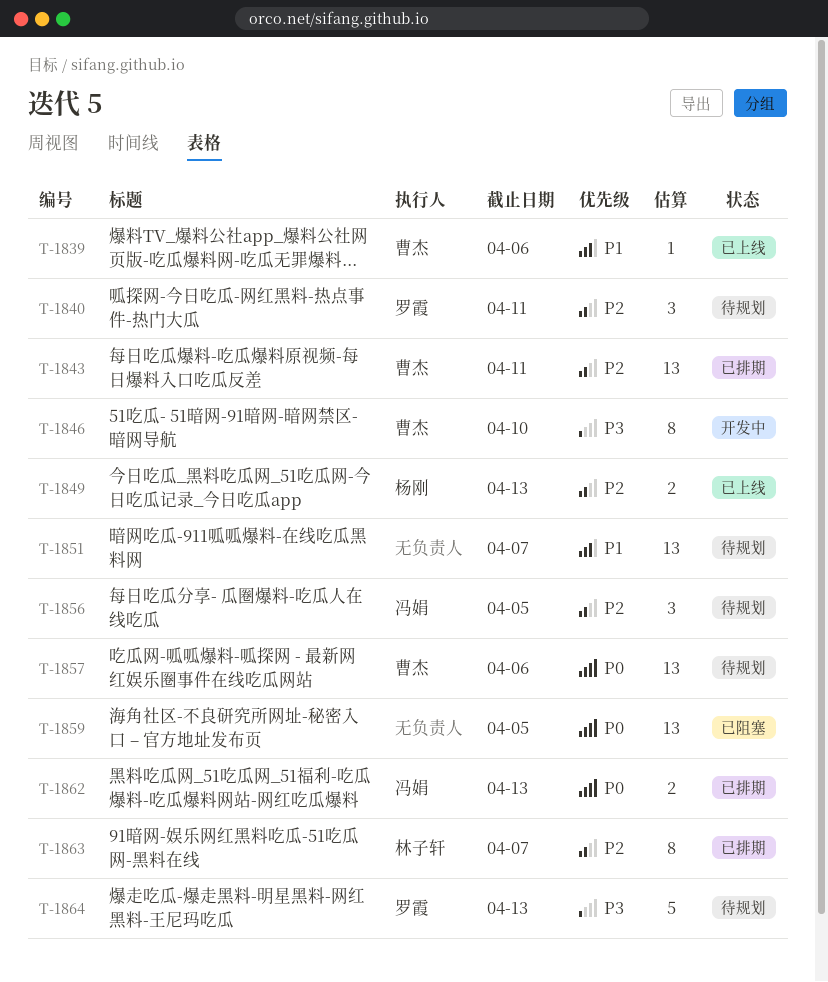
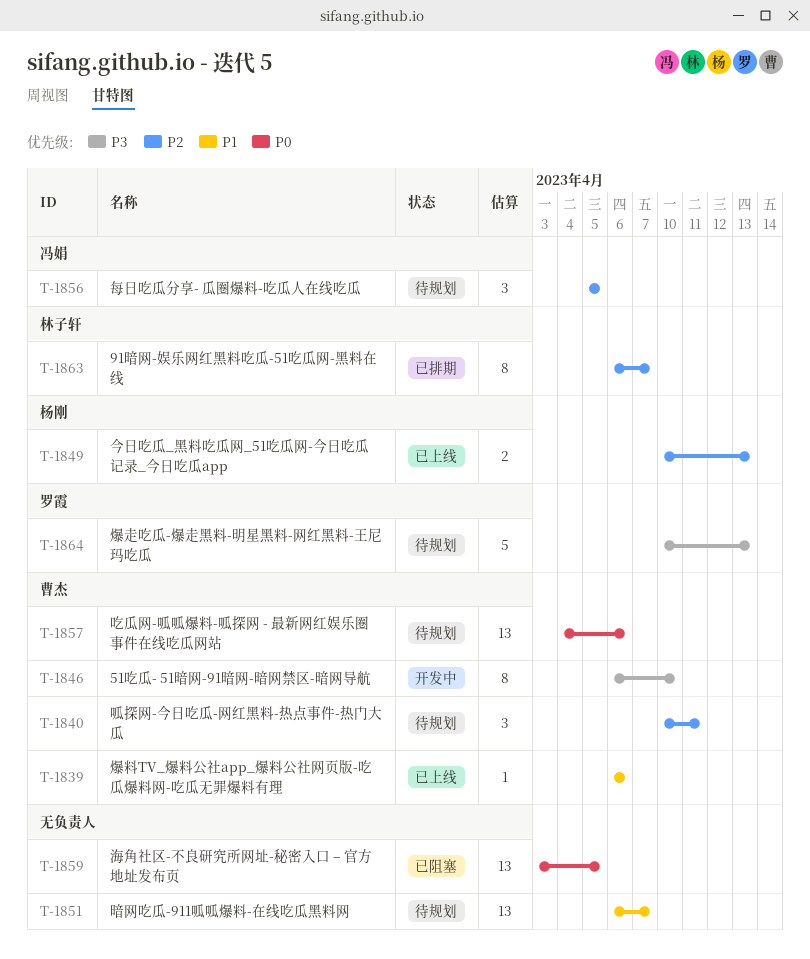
T-1840, owner: 罗霞 -> 曹杰
T-1843: present -> none
T-1862: present -> none

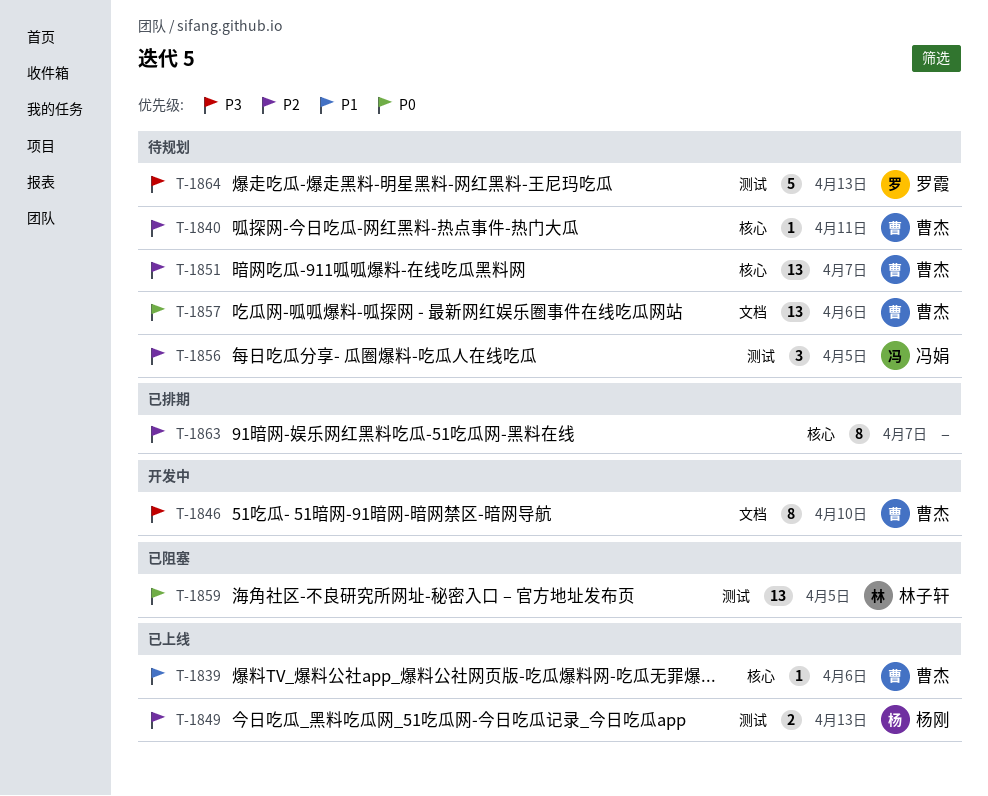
T-1840, estimate: 3 -> 1
T-1851, owner: none -> 曹杰
T-1851, priority: P1 -> P2
T-1859, owner: none -> 林子轩
T-1863, owner: 林子轩 -> none

